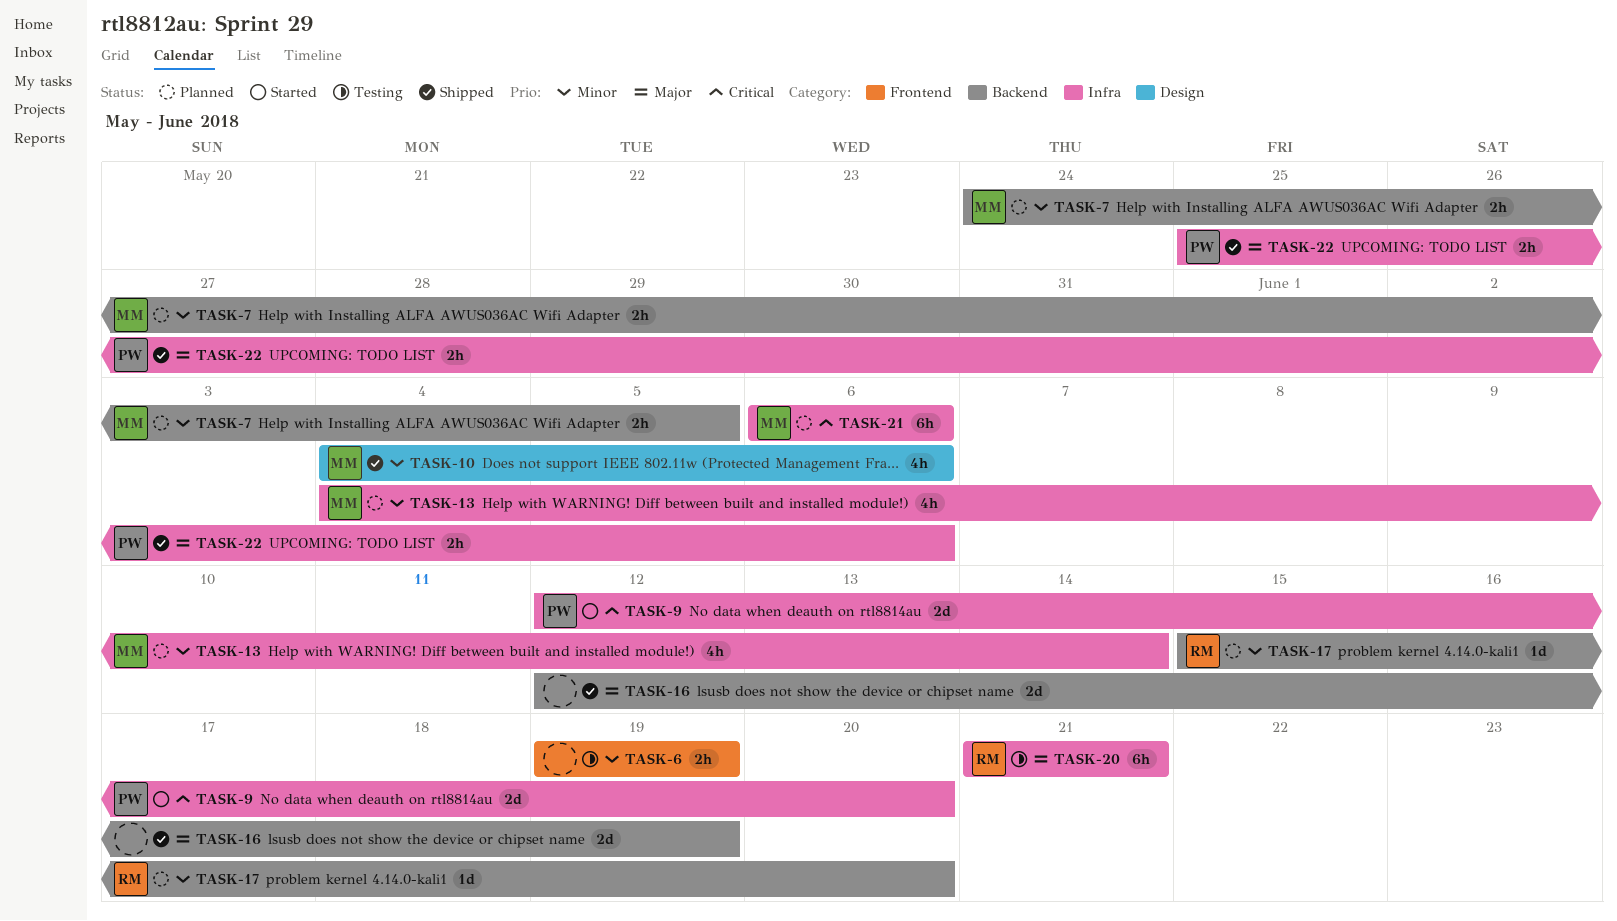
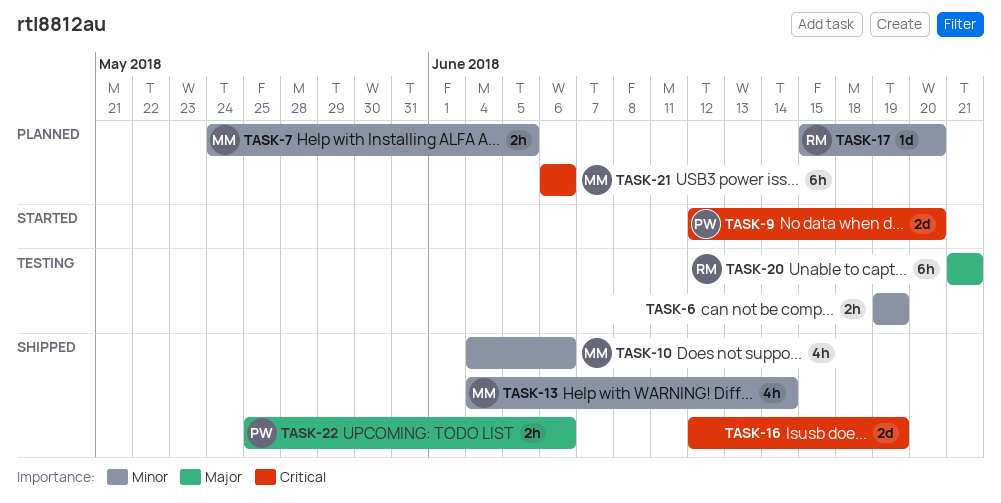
TASK-13, status: Planned -> Shipped
TASK-16, priority: Major -> Critical

